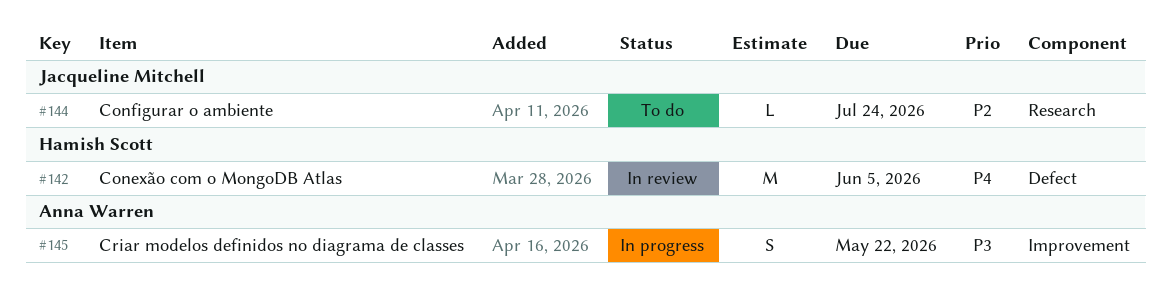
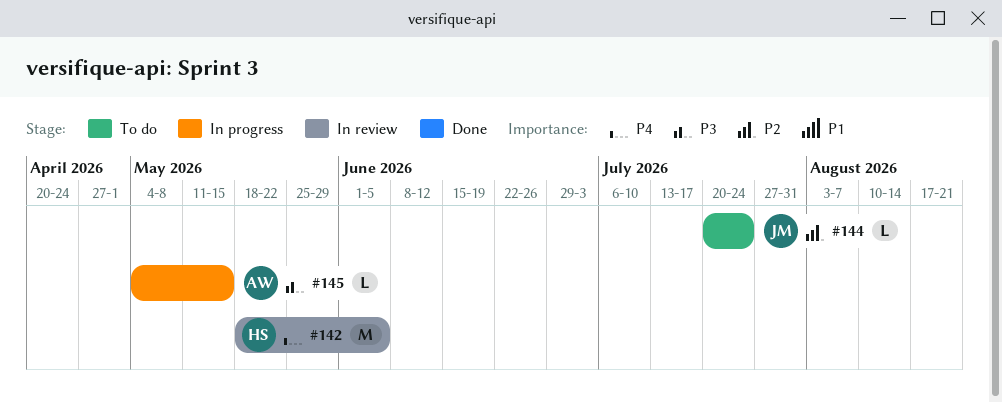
#145, estimate: S -> L
#145, due: May 22 -> May 15

